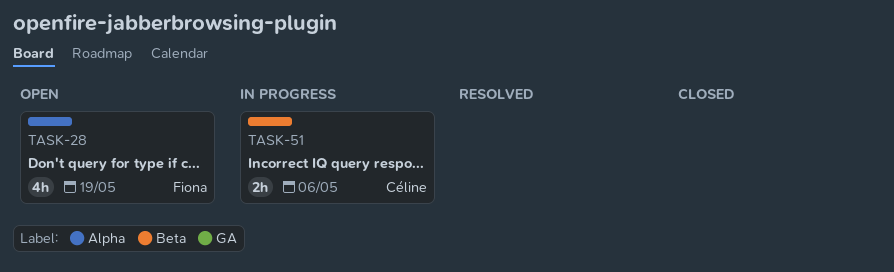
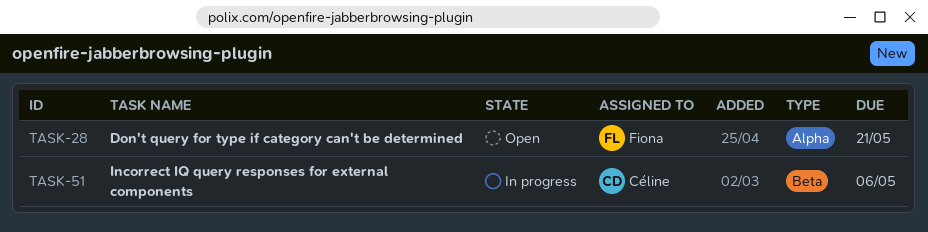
TASK-28, due: May 19 -> May 21

